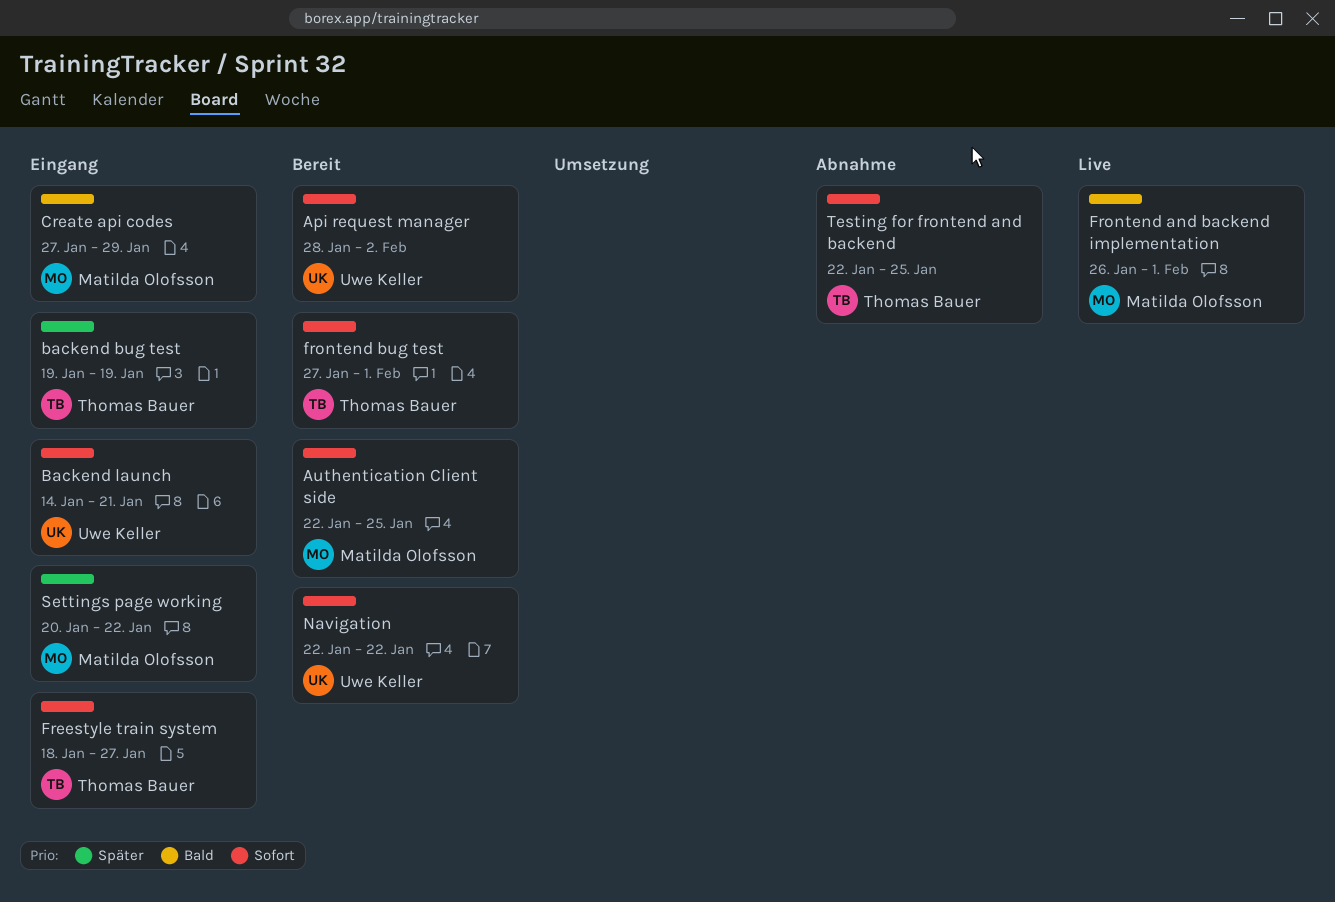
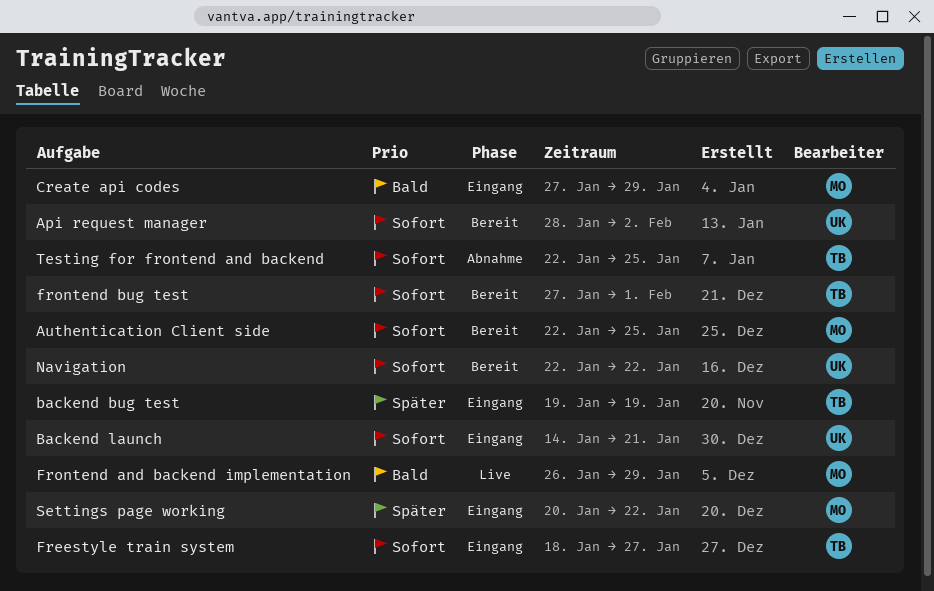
Frontend and backend implementation, due: Feb 1 -> Jan 29

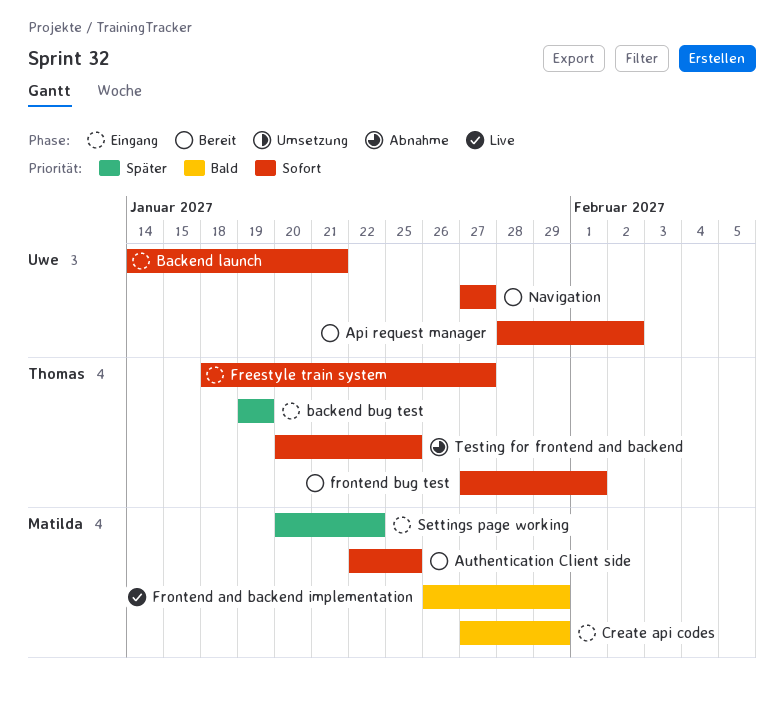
Navigation, start: Jan 22 -> Jan 27
Navigation, due: Jan 22 -> Jan 27
Testing for frontend and backend, start: Jan 22 -> Jan 20

